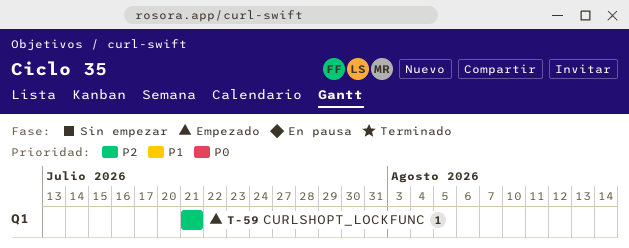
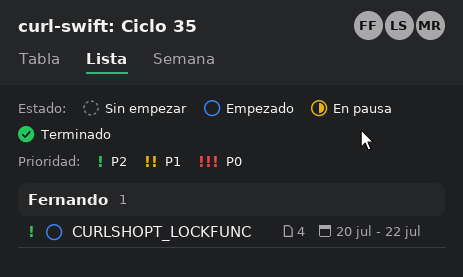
CURLSHOPT_LOCKFUNC, start: Jul 21 -> Jul 20
CURLSHOPT_LOCKFUNC, due: Jul 21 -> Jul 22

